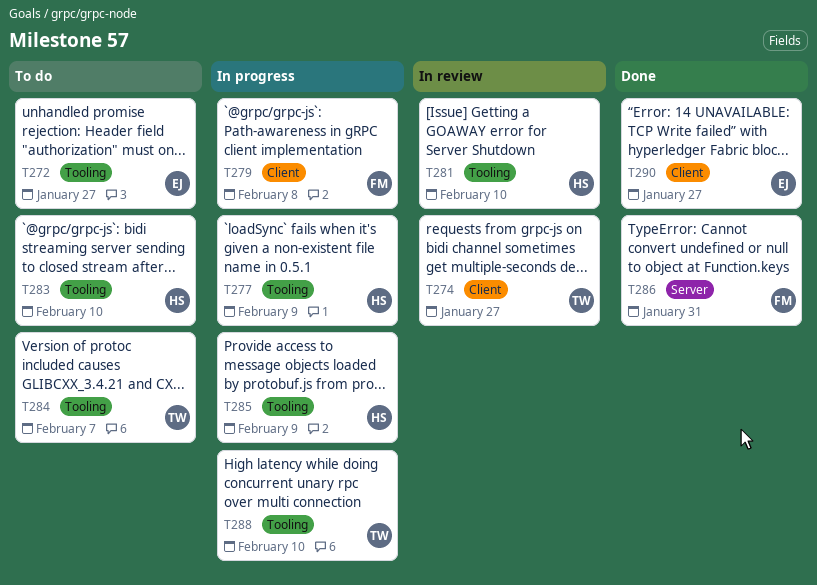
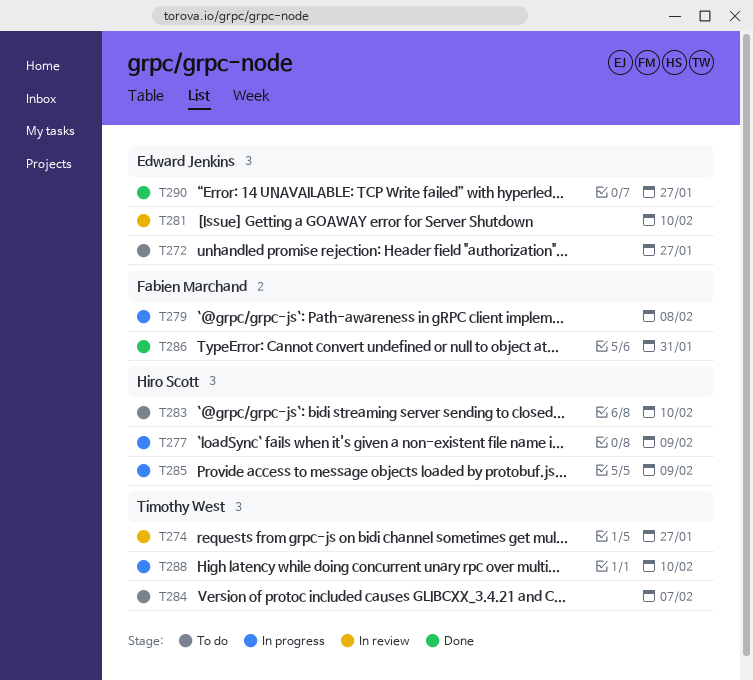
T281, owner: Hiro Scott -> Edward Jenkins

